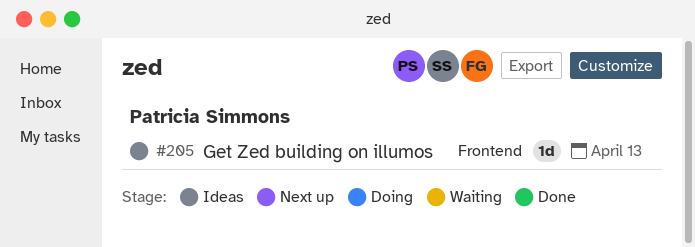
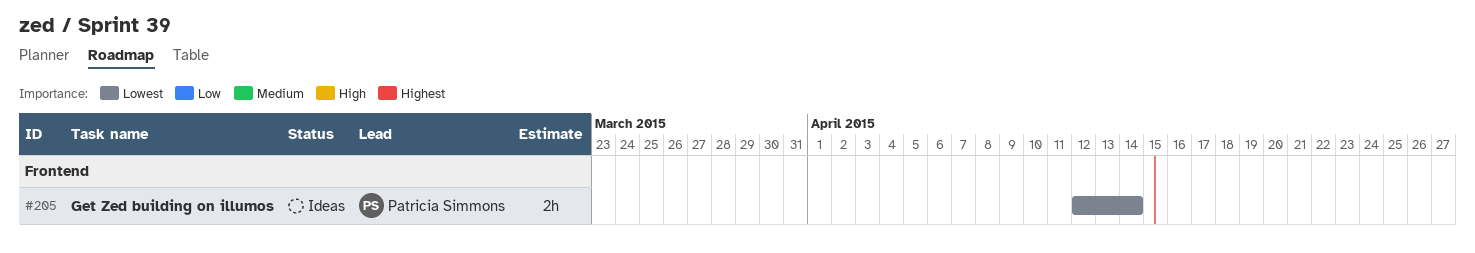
#205, estimate: 1d -> 2h
#205, due: Apr 13 -> Apr 14

